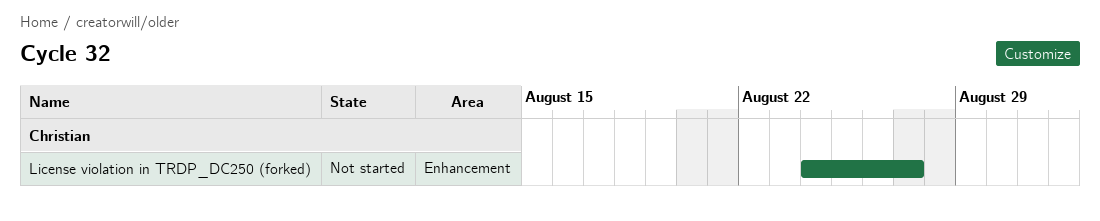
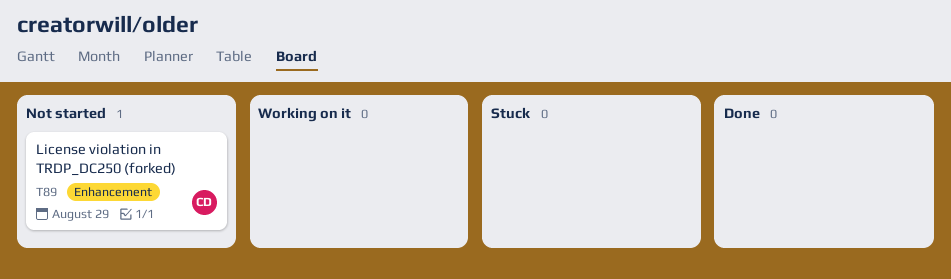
License violation in TRDP_DC250 (forked), due: Aug 27 -> Aug 29

